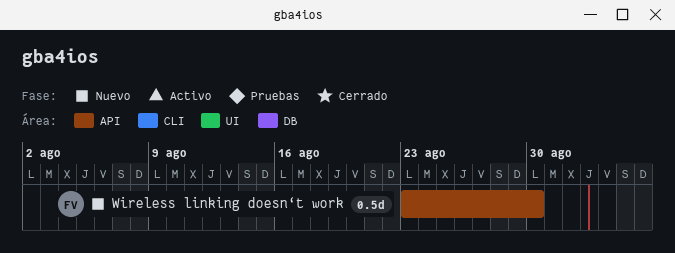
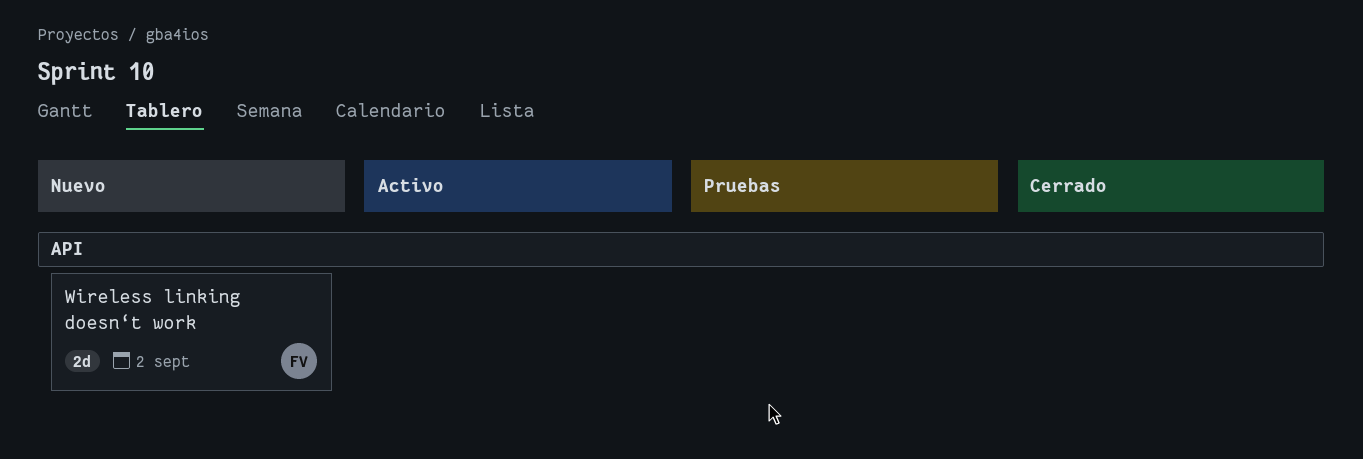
Wireless linking doesn‘t work, estimate: 0.5d -> 2d
Wireless linking doesn‘t work, due: Aug 30 -> Sep 2

